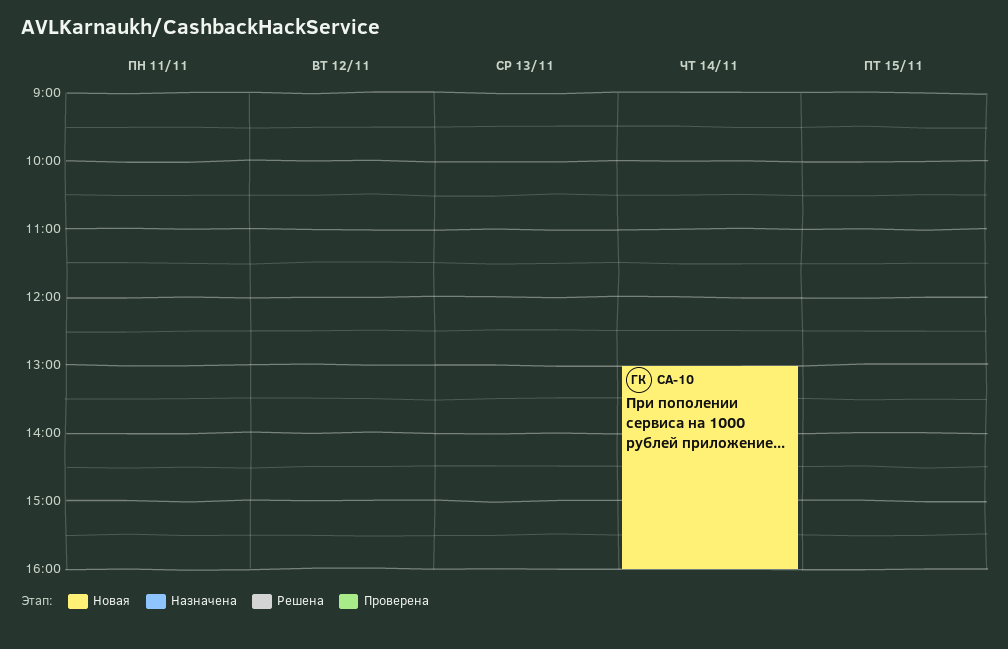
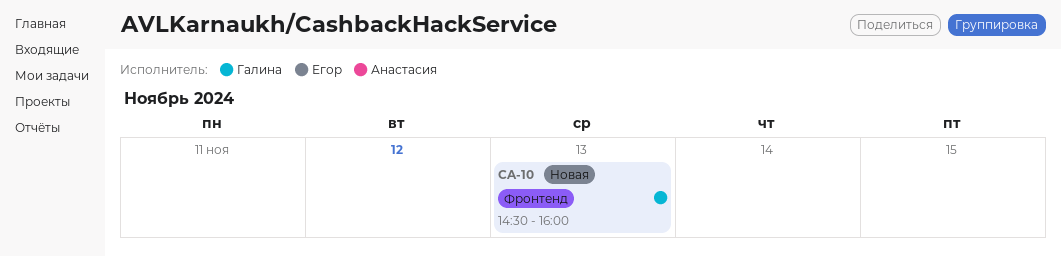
CA-10, day: Nov 14 -> Nov 13
CA-10, begins: 13:00 -> 14:30

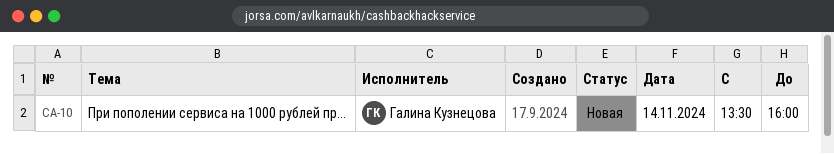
CA-10, day: Nov 13 -> Nov 14
CA-10, begins: 14:30 -> 13:30

